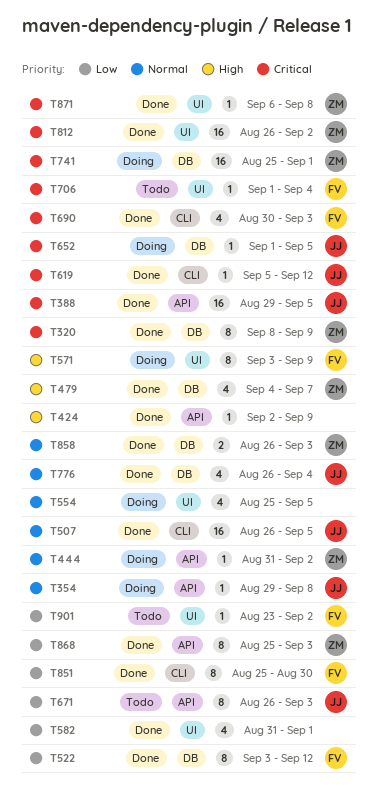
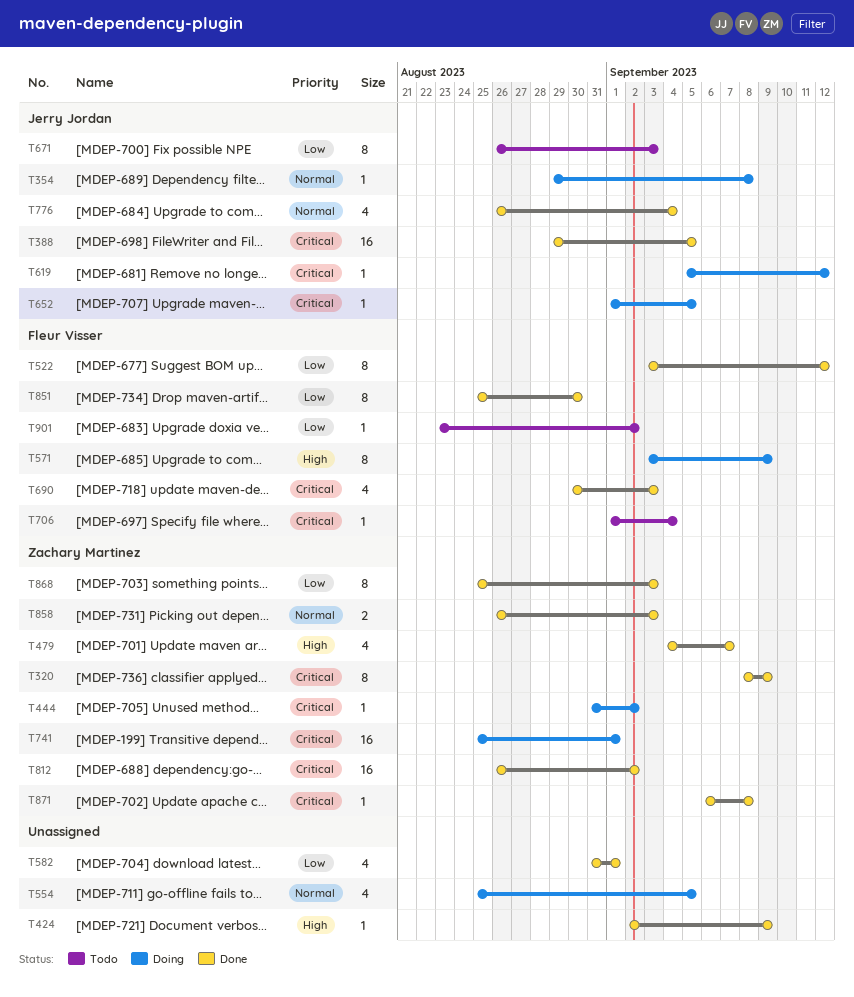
T444, priority: Normal -> Critical
T507: present -> none
T619, status: Done -> Doing

